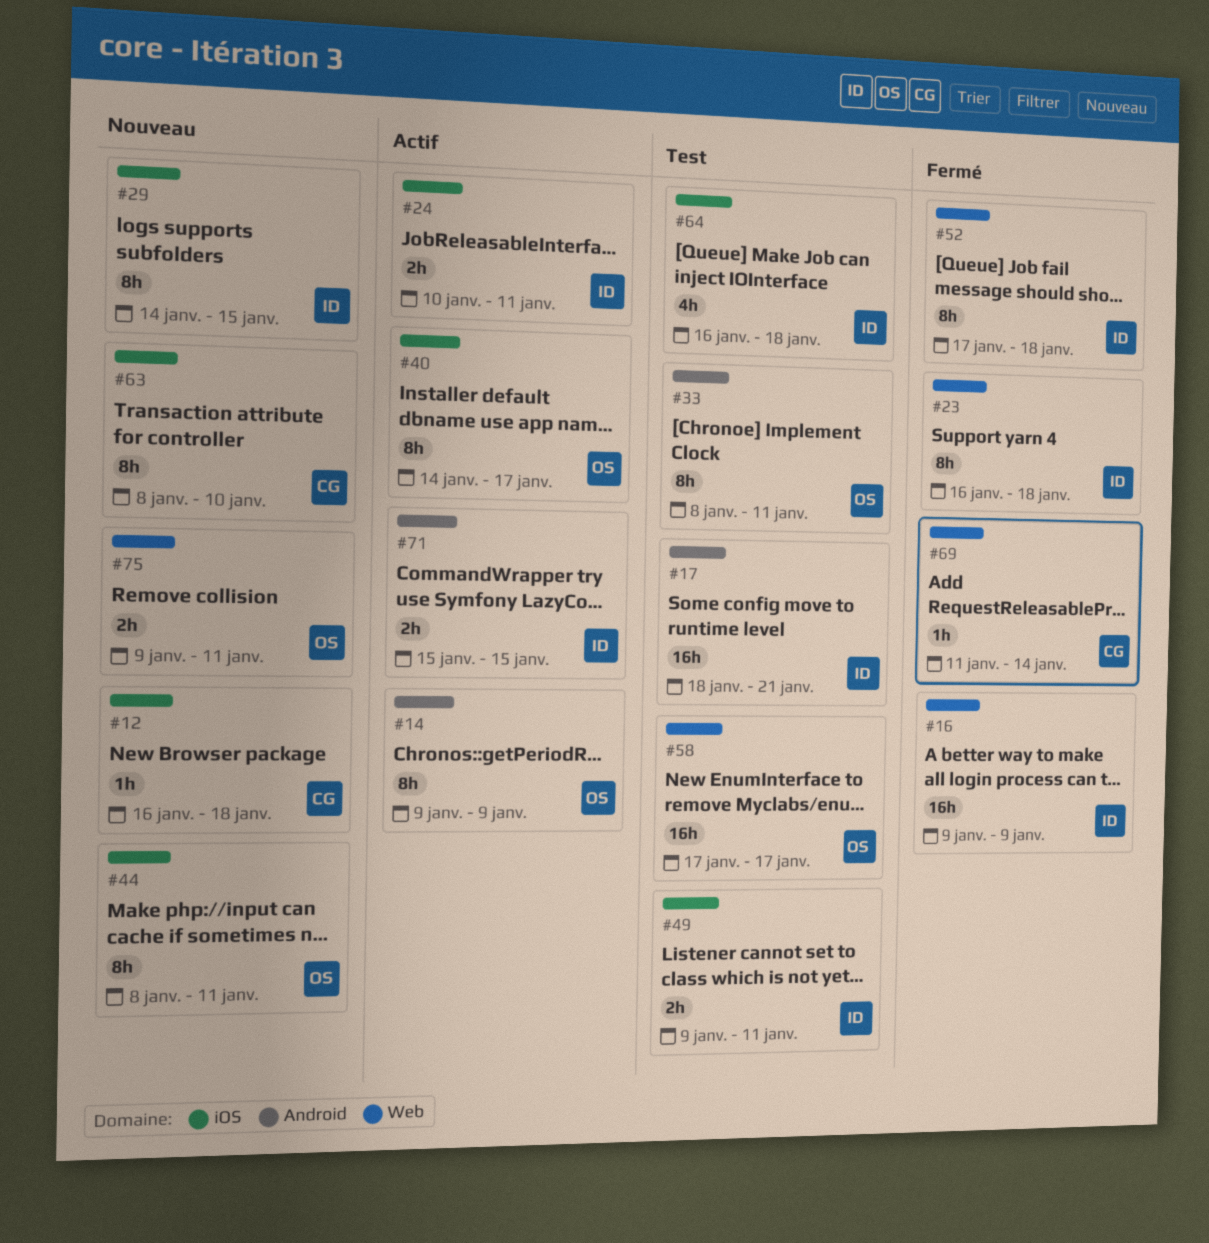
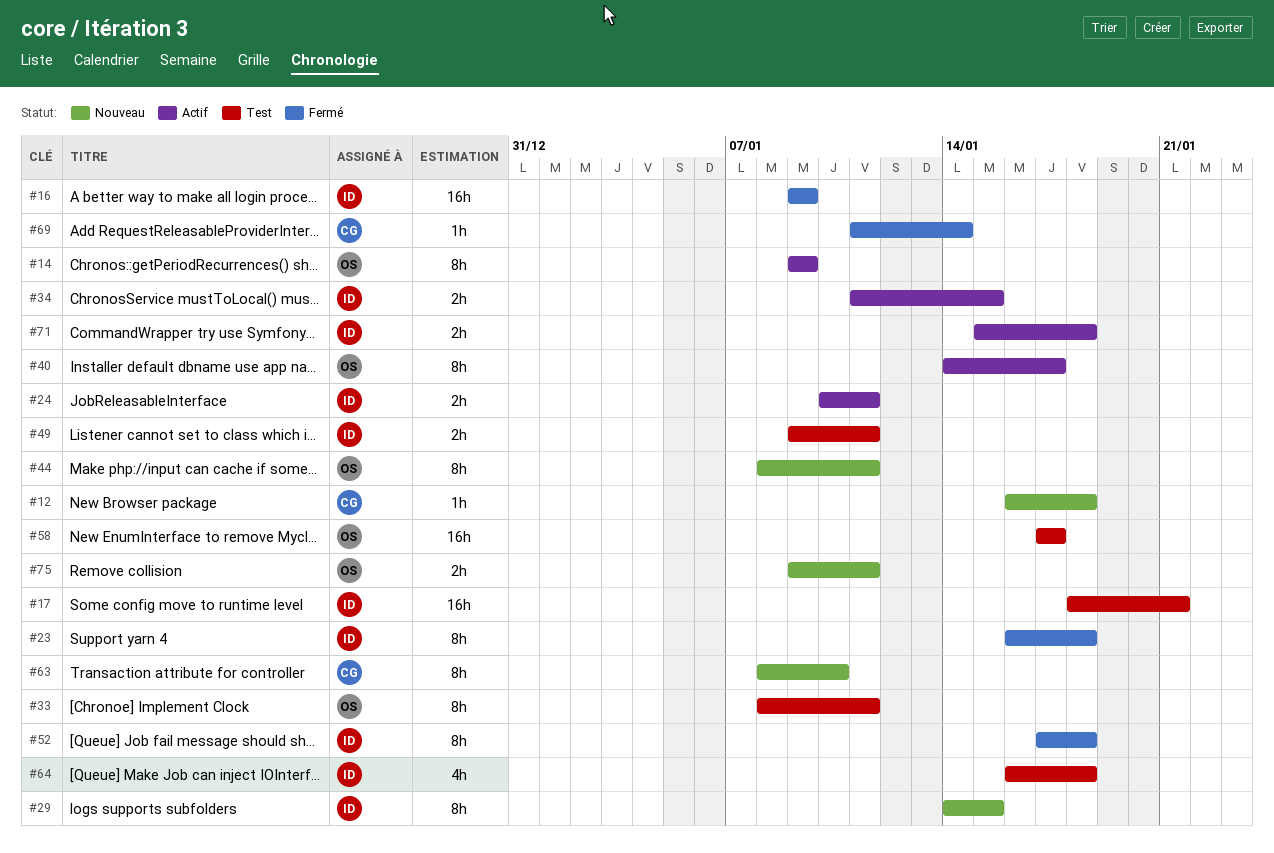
#34: none -> present
#71, due: Jan 15 -> Jan 18

